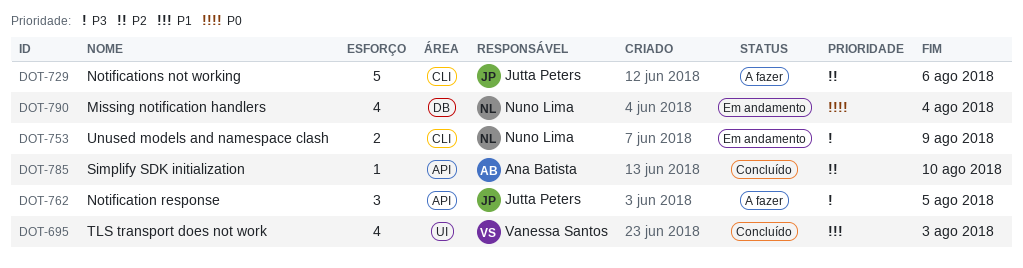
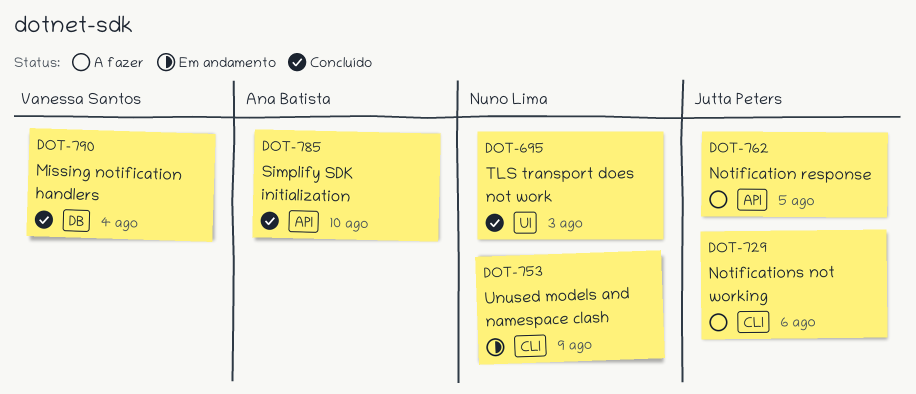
DOT-695, owner: Vanessa Santos -> Nuno Lima
DOT-790, status: Em andamento -> Concluído
DOT-790, owner: Nuno Lima -> Vanessa Santos

